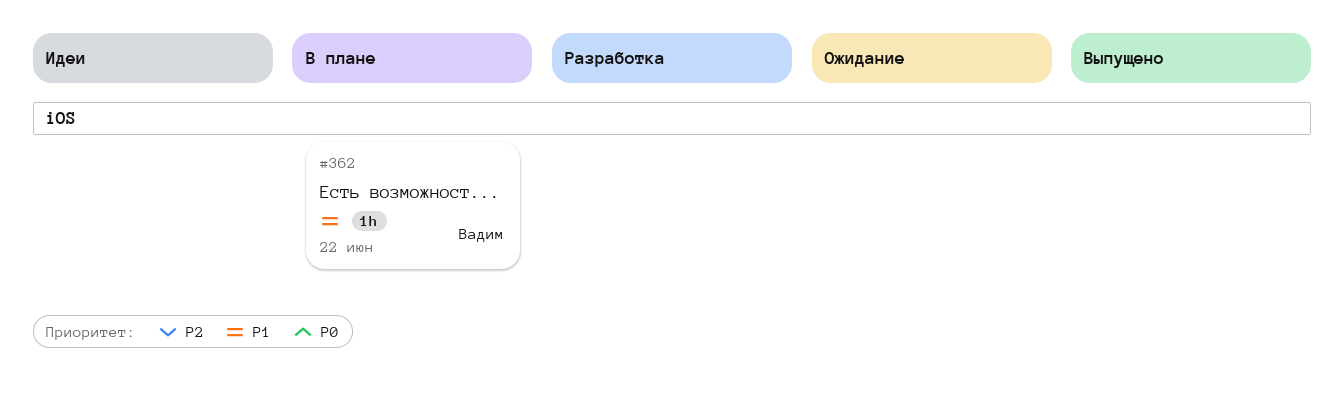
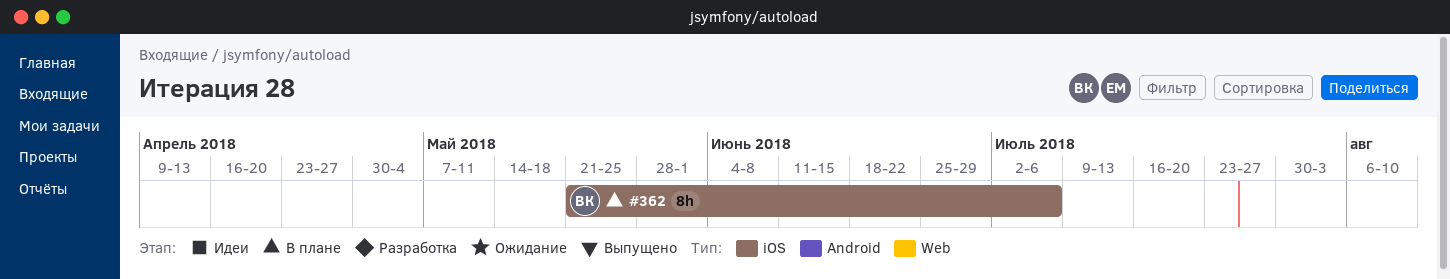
#362, estimate: 1h -> 8h
#362, due: Jun 22 -> Jul 6

